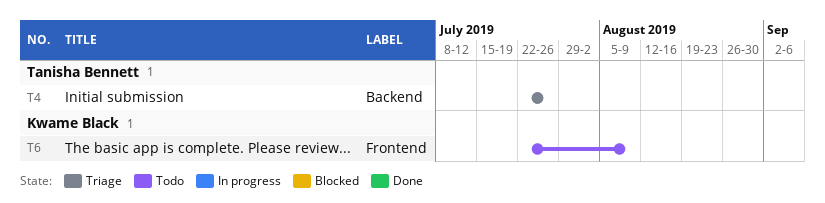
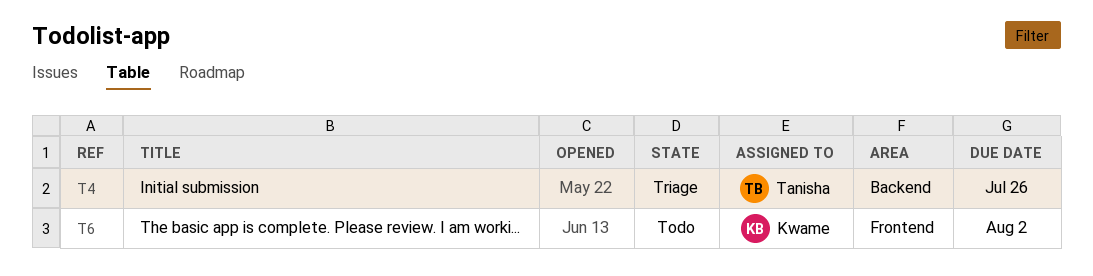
T6, due: Aug 9 -> Aug 2

